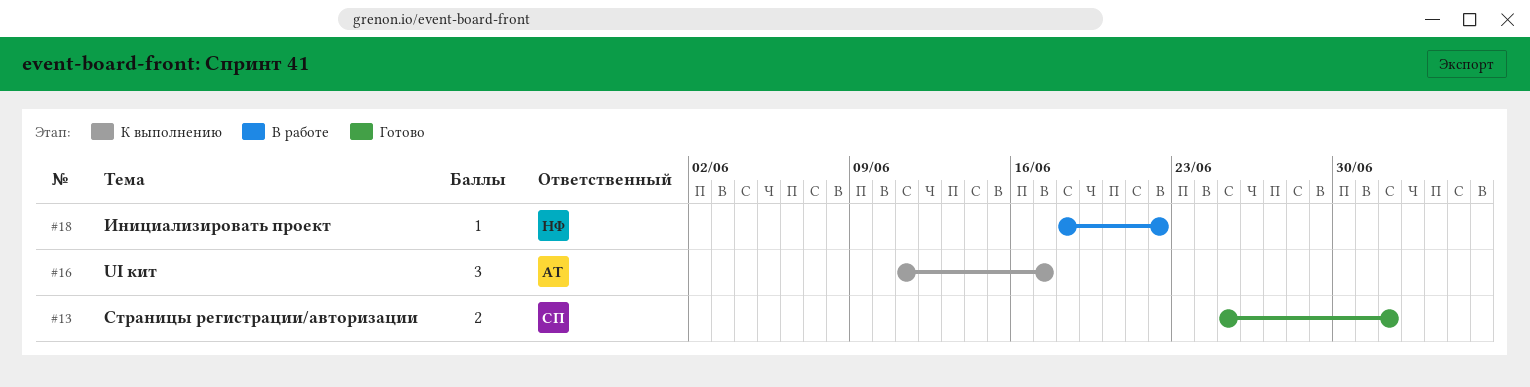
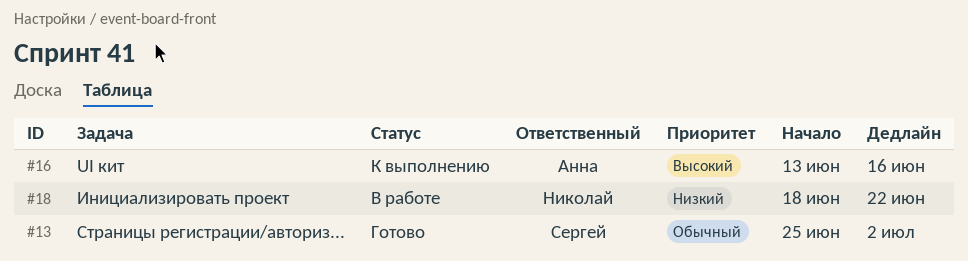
#16, start: Jun 11 -> Jun 13
#16, due: Jun 17 -> Jun 16

